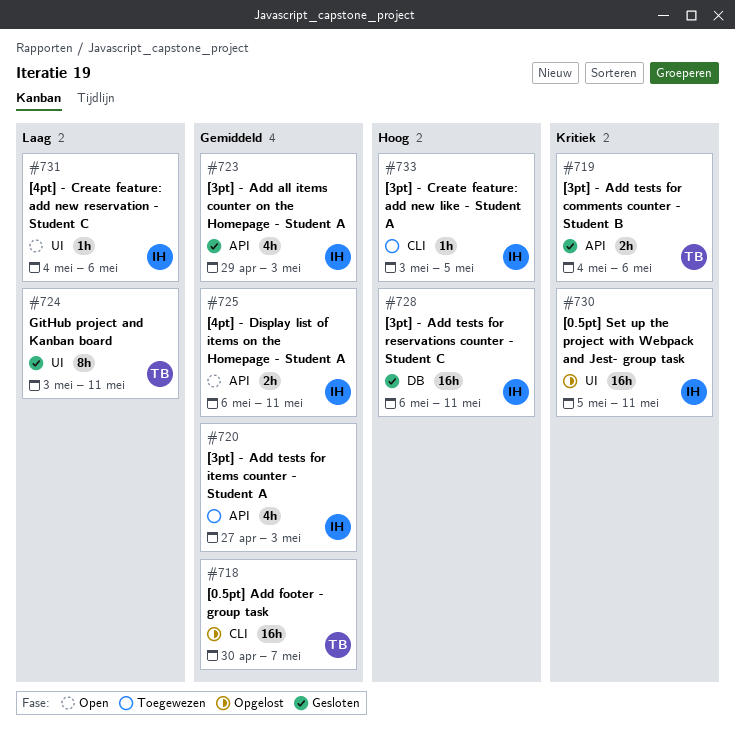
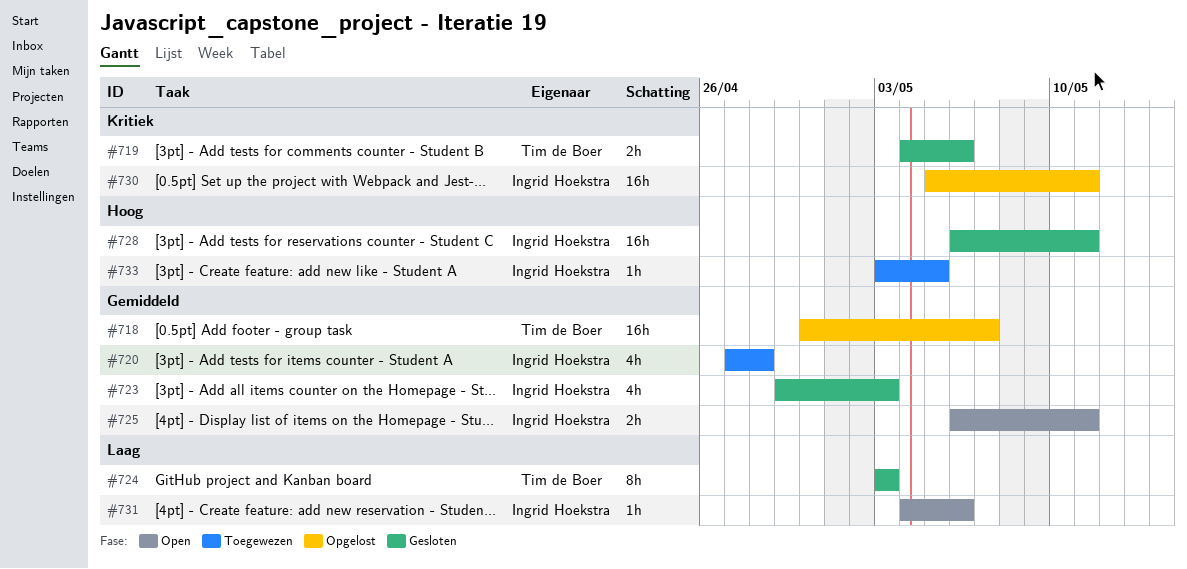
#720, due: May 3 -> Apr 28
#724, due: May 11 -> May 3

